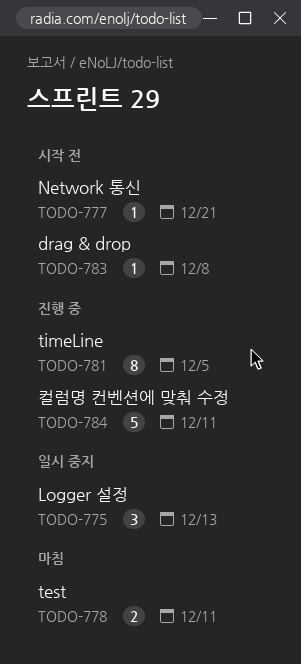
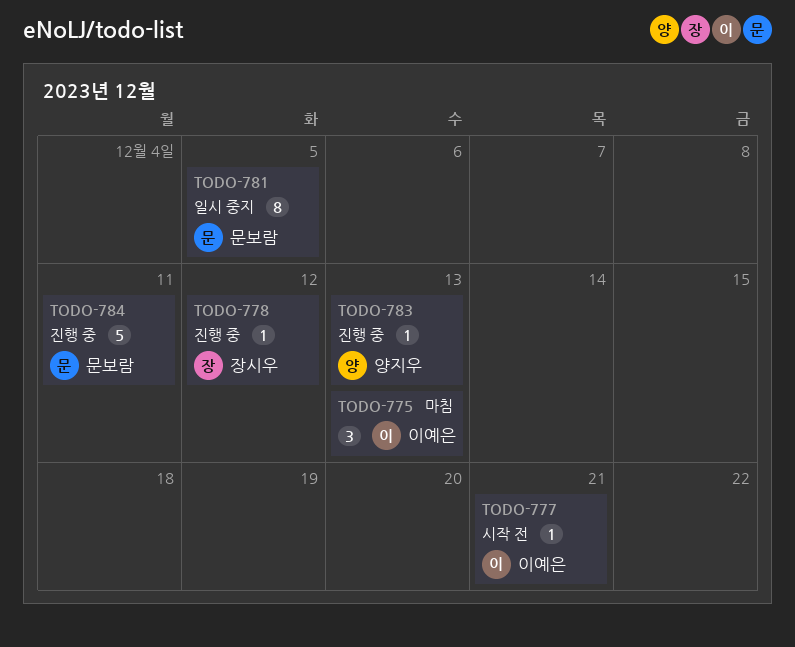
TODO-775, status: 일시 중지 -> 마침
TODO-778, status: 마침 -> 진행 중
TODO-778, estimate: 2 -> 1
TODO-778, due: Dec 11 -> Dec 12
TODO-781, status: 진행 중 -> 일시 중지
TODO-783, status: 시작 전 -> 진행 중
TODO-783, due: Dec 8 -> Dec 13

